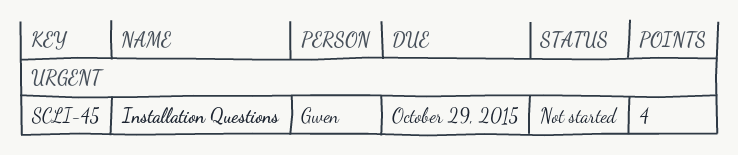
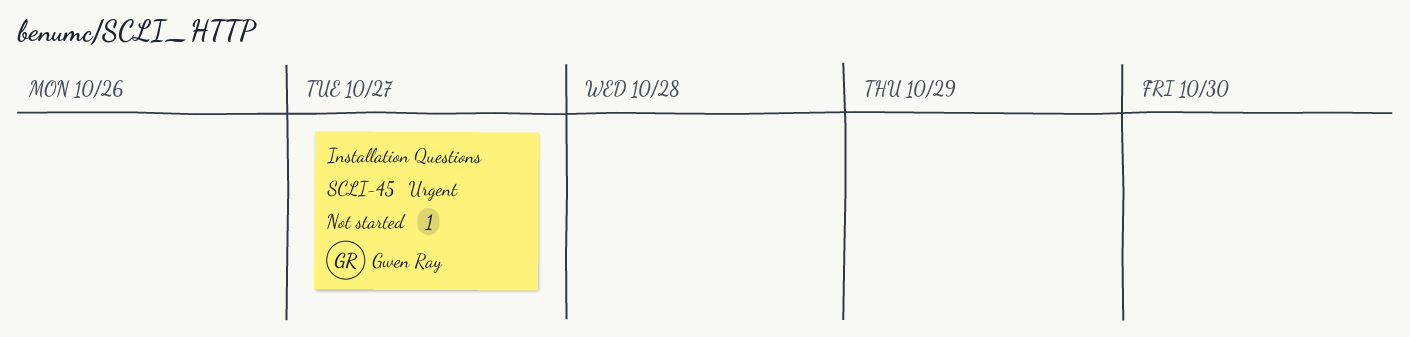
SCLI-45, estimate: 4 -> 1
SCLI-45, due: Oct 29 -> Oct 27

